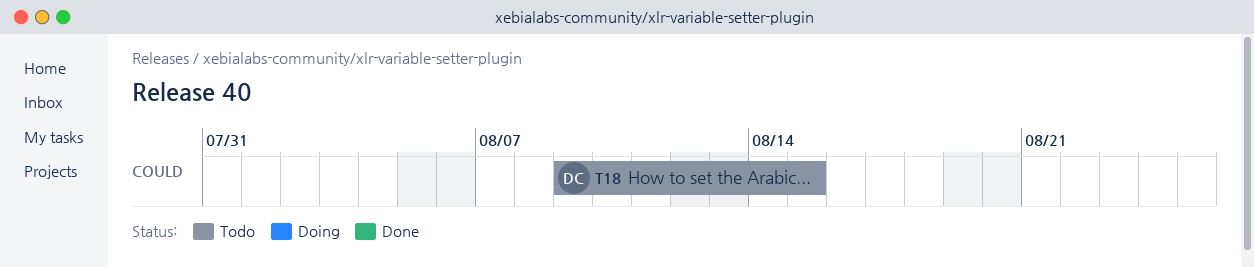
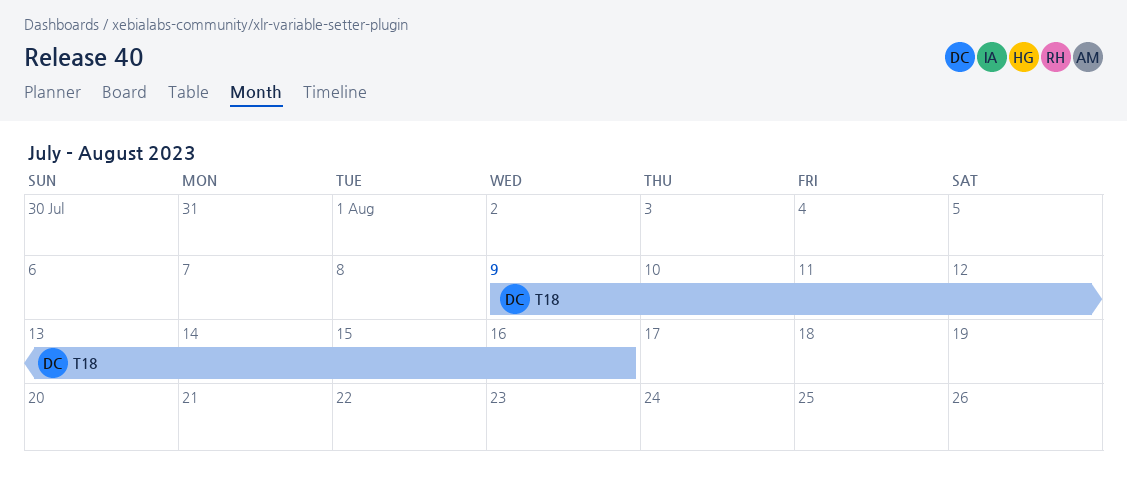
T18, due: Aug 15 -> Aug 16

